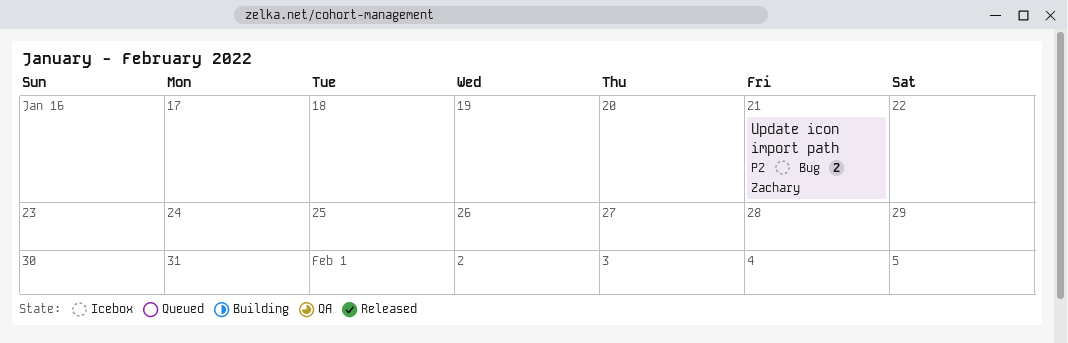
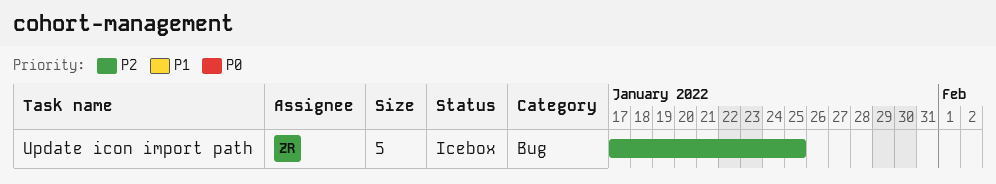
Update icon import path, estimate: 2 -> 5
Update icon import path, due: Jan 21 -> Jan 25

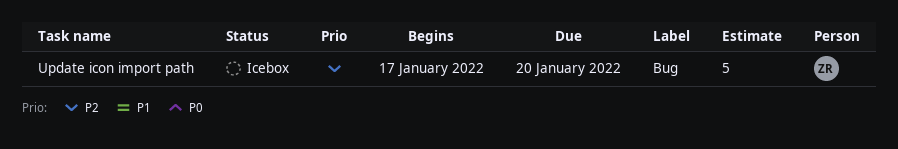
Update icon import path, due: Jan 25 -> Jan 20

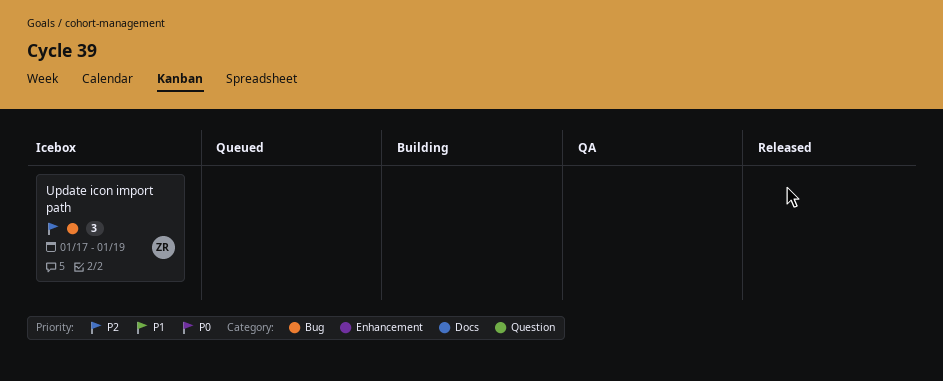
Update icon import path, estimate: 5 -> 3
Update icon import path, due: Jan 20 -> Jan 19

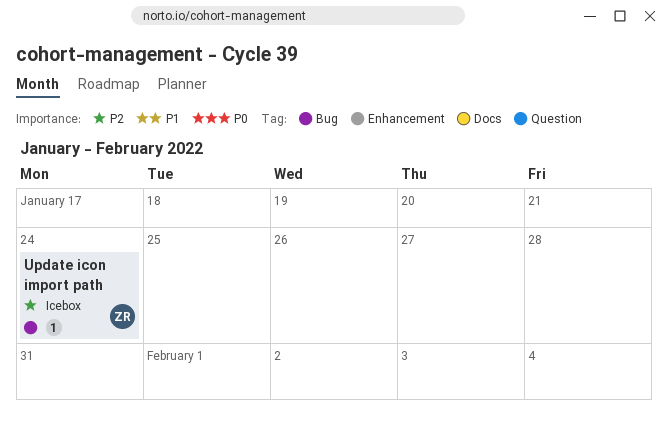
Update icon import path, estimate: 3 -> 1
Update icon import path, due: Jan 19 -> Jan 24

